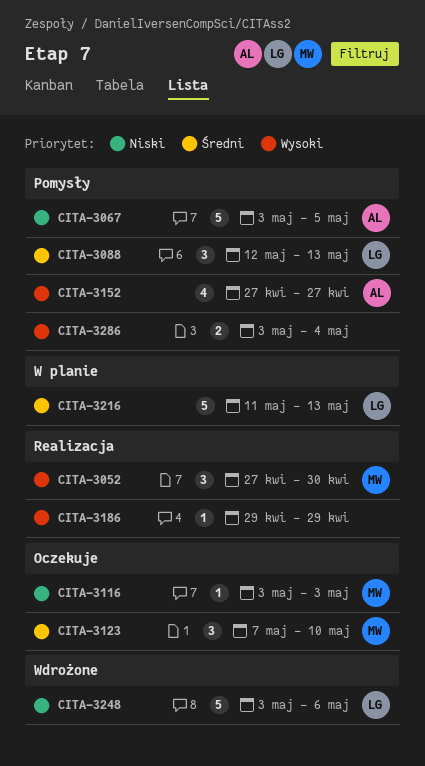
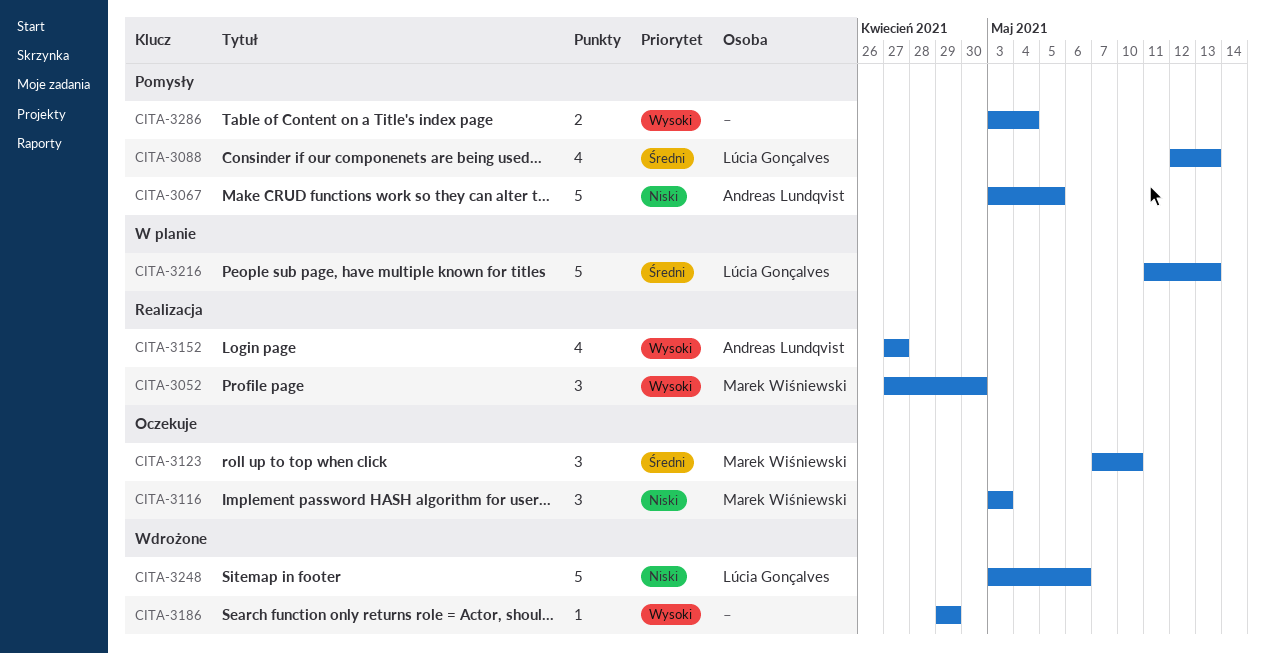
CITA-3088, estimate: 3 -> 4
CITA-3116, estimate: 1 -> 3
CITA-3152, status: Pomysły -> Realizacja
CITA-3186, status: Realizacja -> Wdrożone

